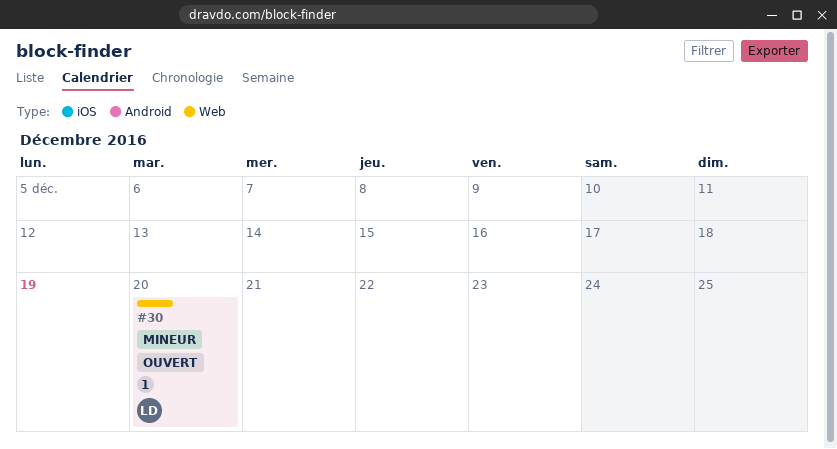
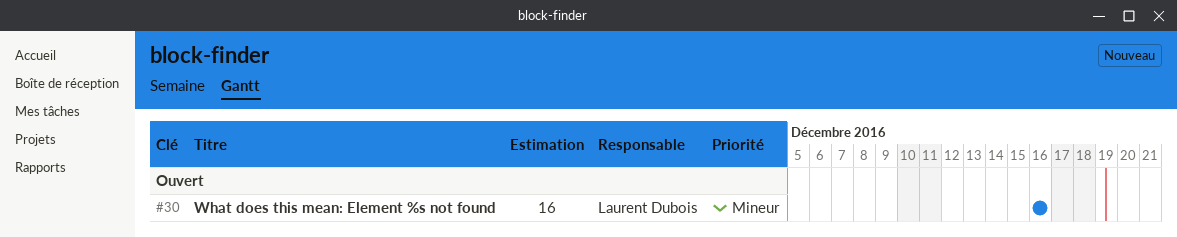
#30, estimate: 1 -> 16
#30, due: Dec 20 -> Dec 16

